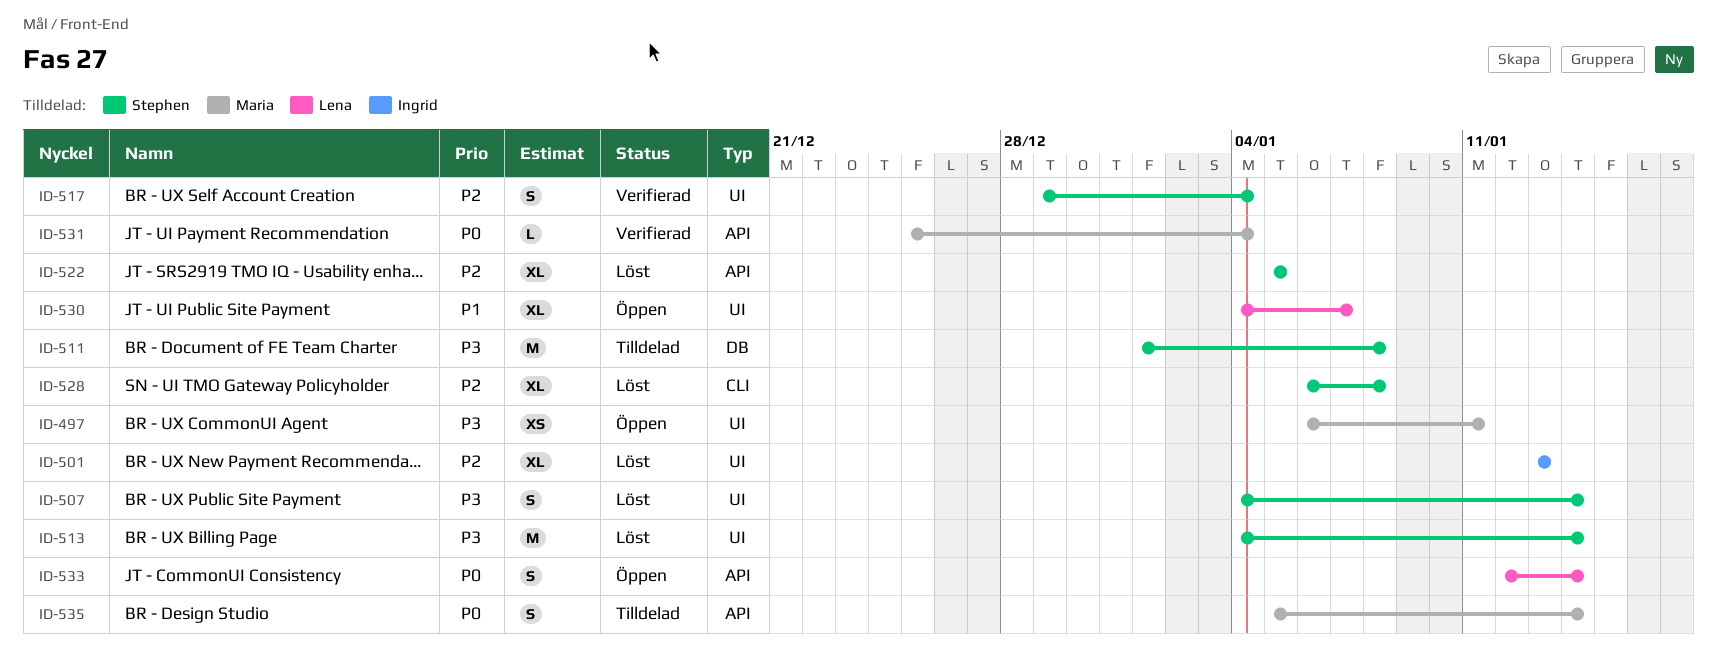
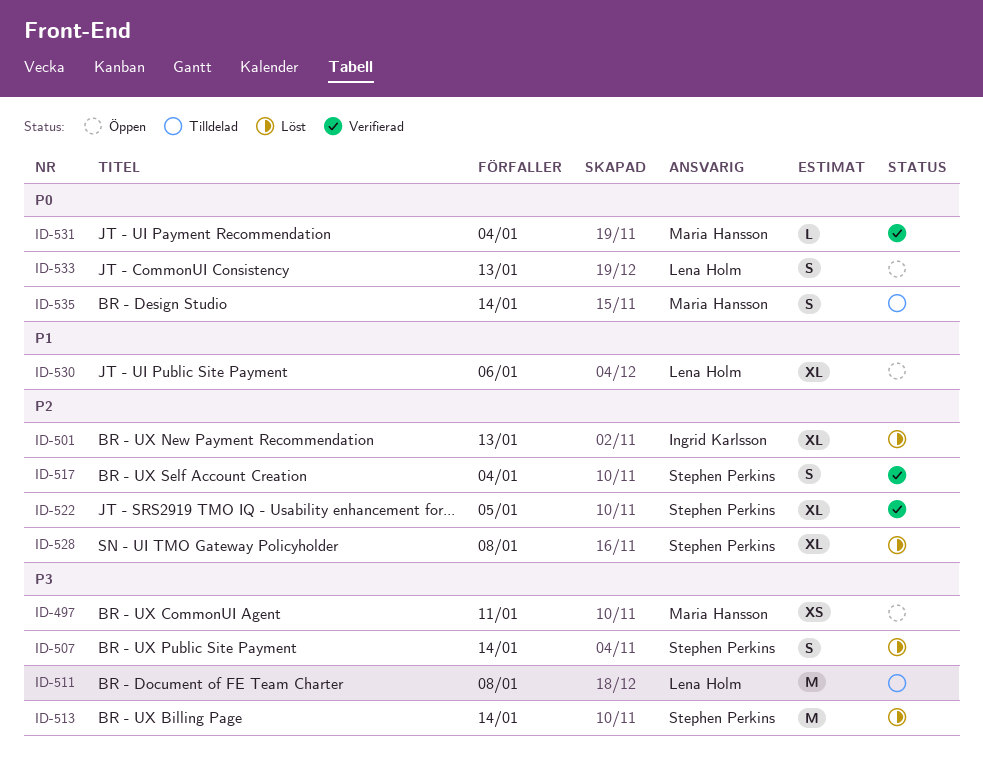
ID-511, owner: Stephen Perkins -> Lena Holm
ID-522, status: Löst -> Verifierad
ID-530, due: Jan 7 -> Jan 6
ID-533, due: Jan 14 -> Jan 13

